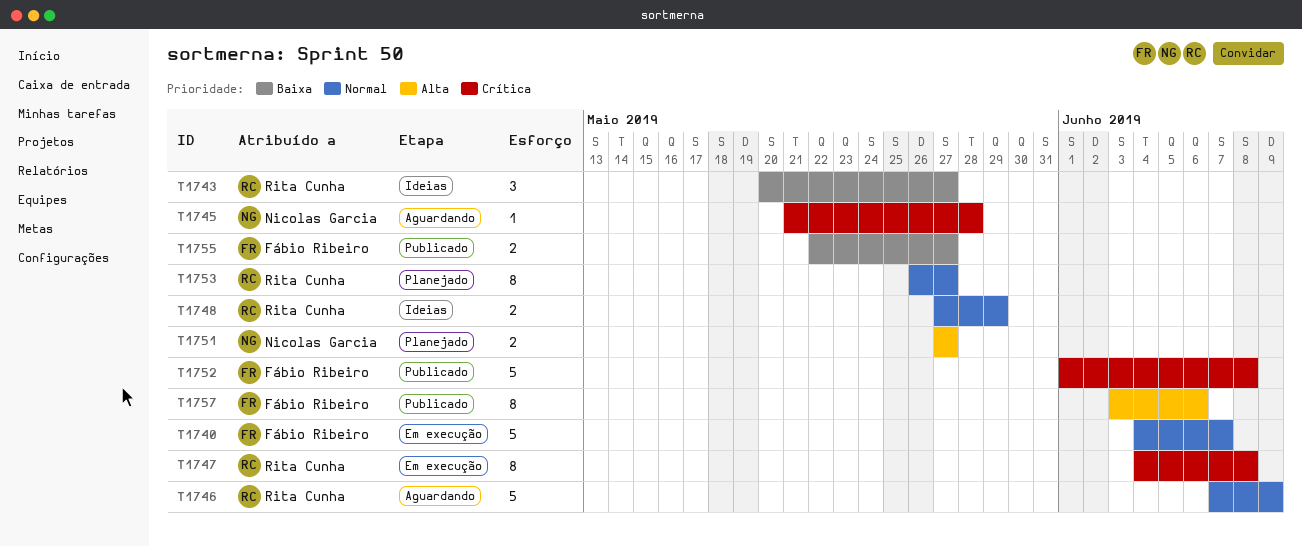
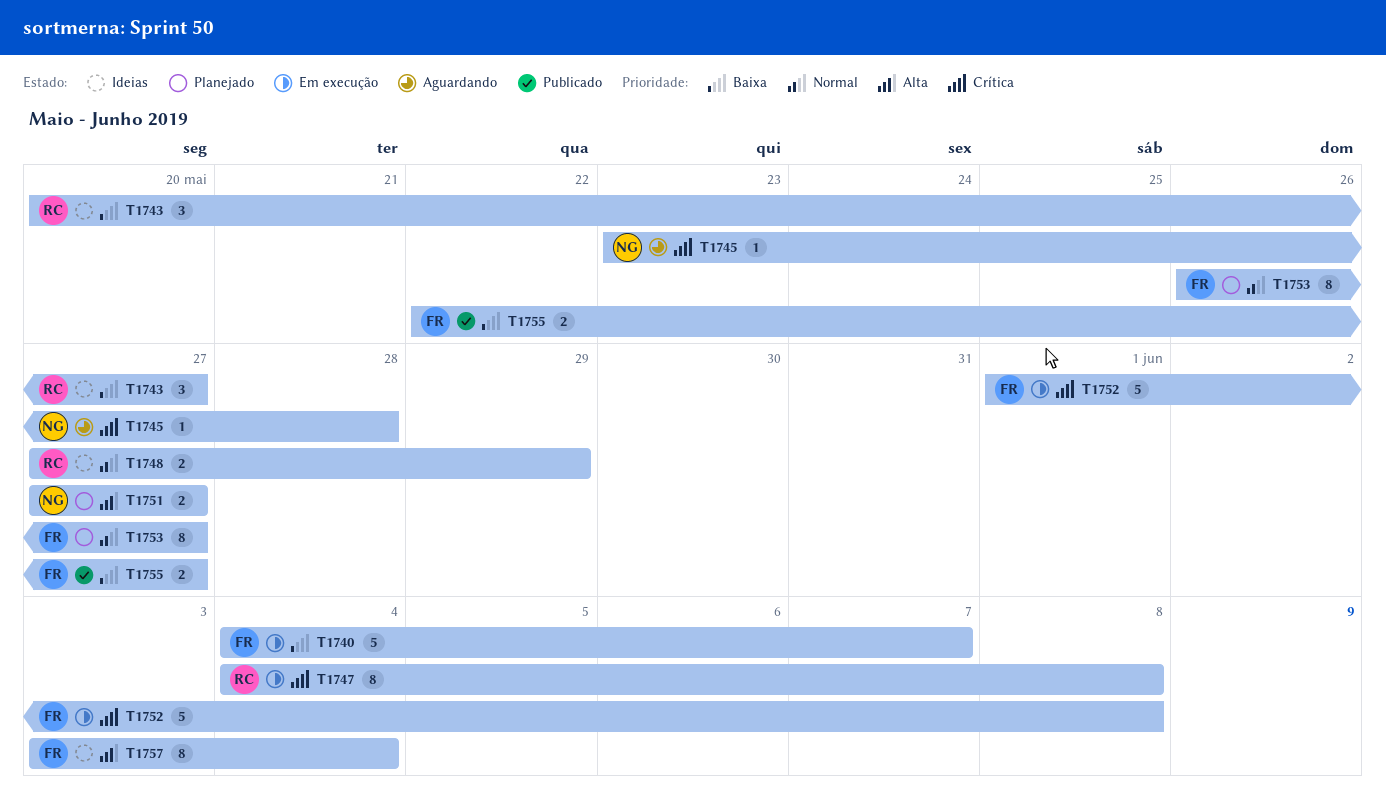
T1740, priority: Normal -> Baixa
T1745, start: May 21 -> May 23
T1746: present -> none
T1752, status: Publicado -> Em execução
T1753, owner: Rita Cunha -> Fábio Ribeiro
T1757, status: Publicado -> Ideias
T1757, due: Jun 6 -> Jun 4

